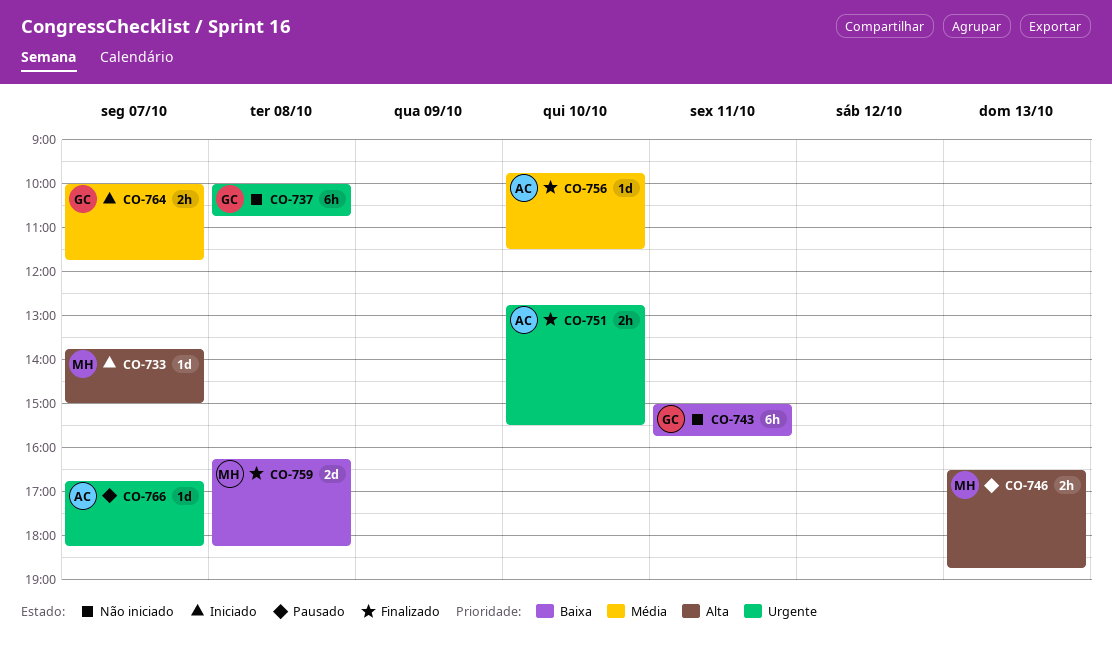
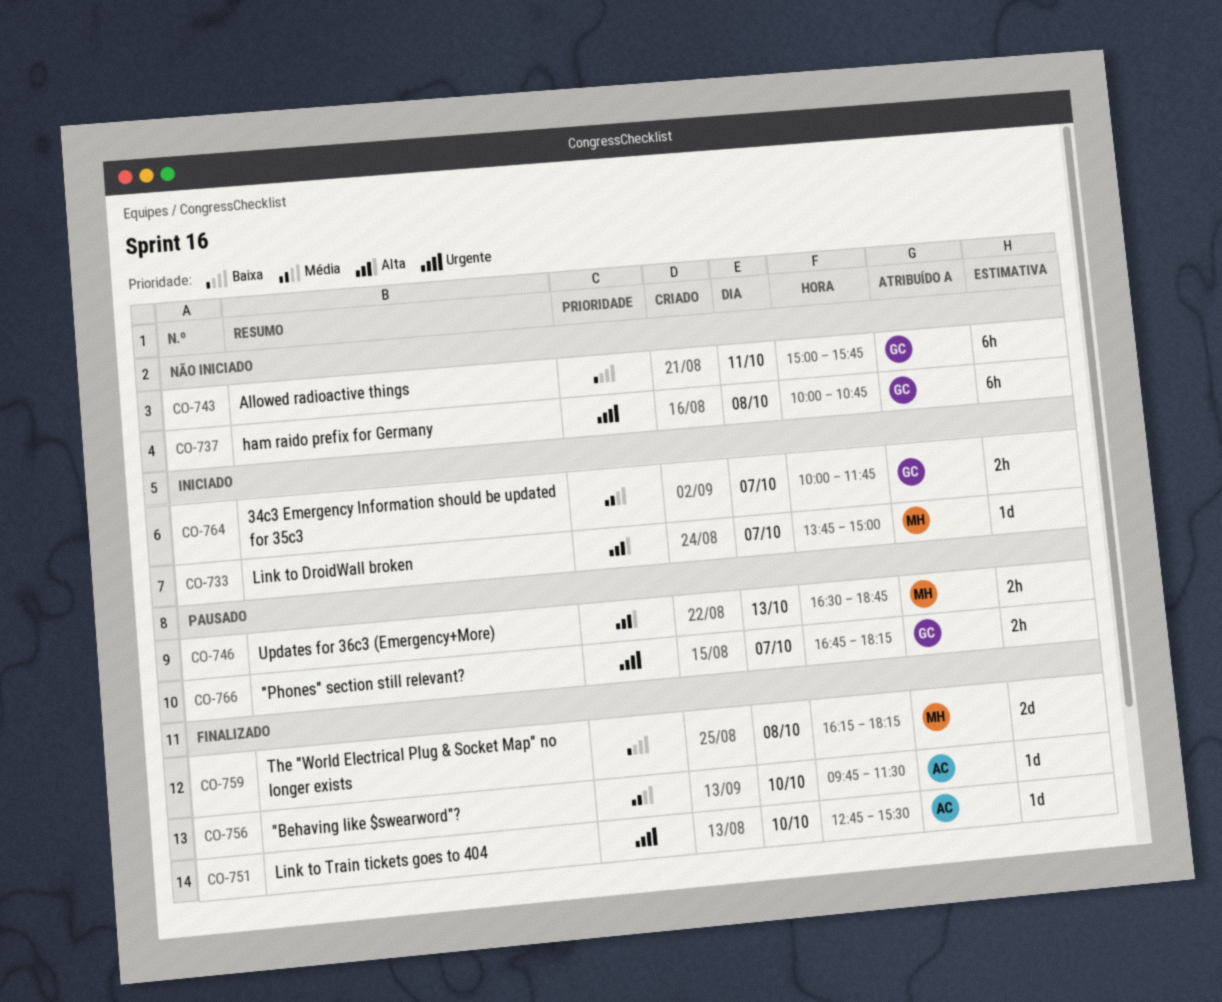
CO-751, estimate: 2h -> 1d
CO-766, owner: AC -> GC
CO-766, estimate: 1d -> 2h

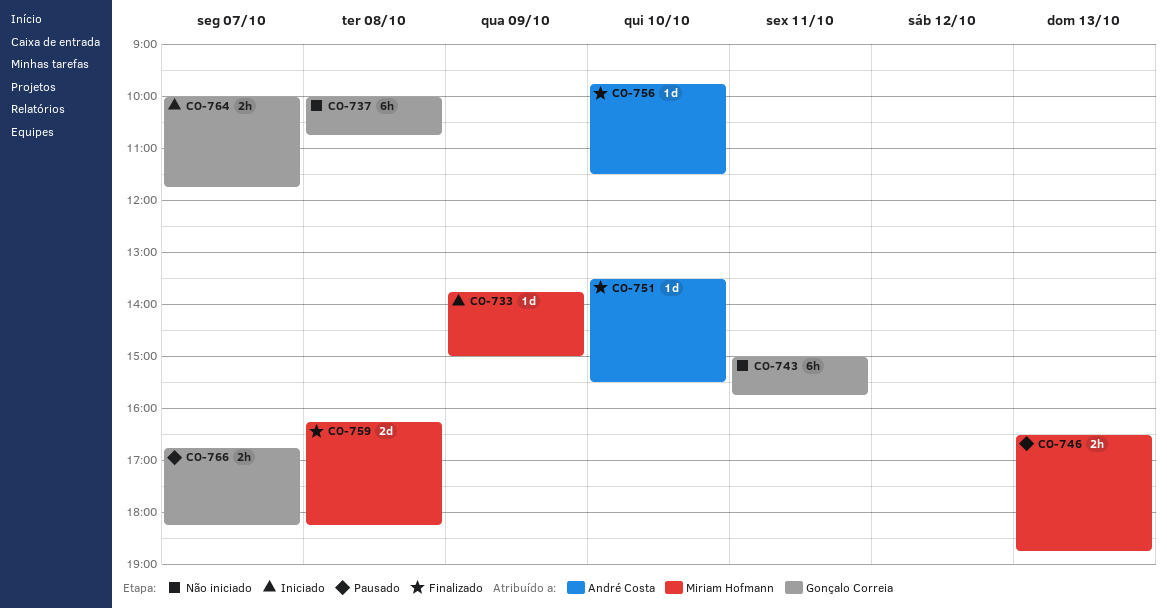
CO-733, day: Oct 7 -> Oct 9
CO-751, begins: 12:45 -> 13:30

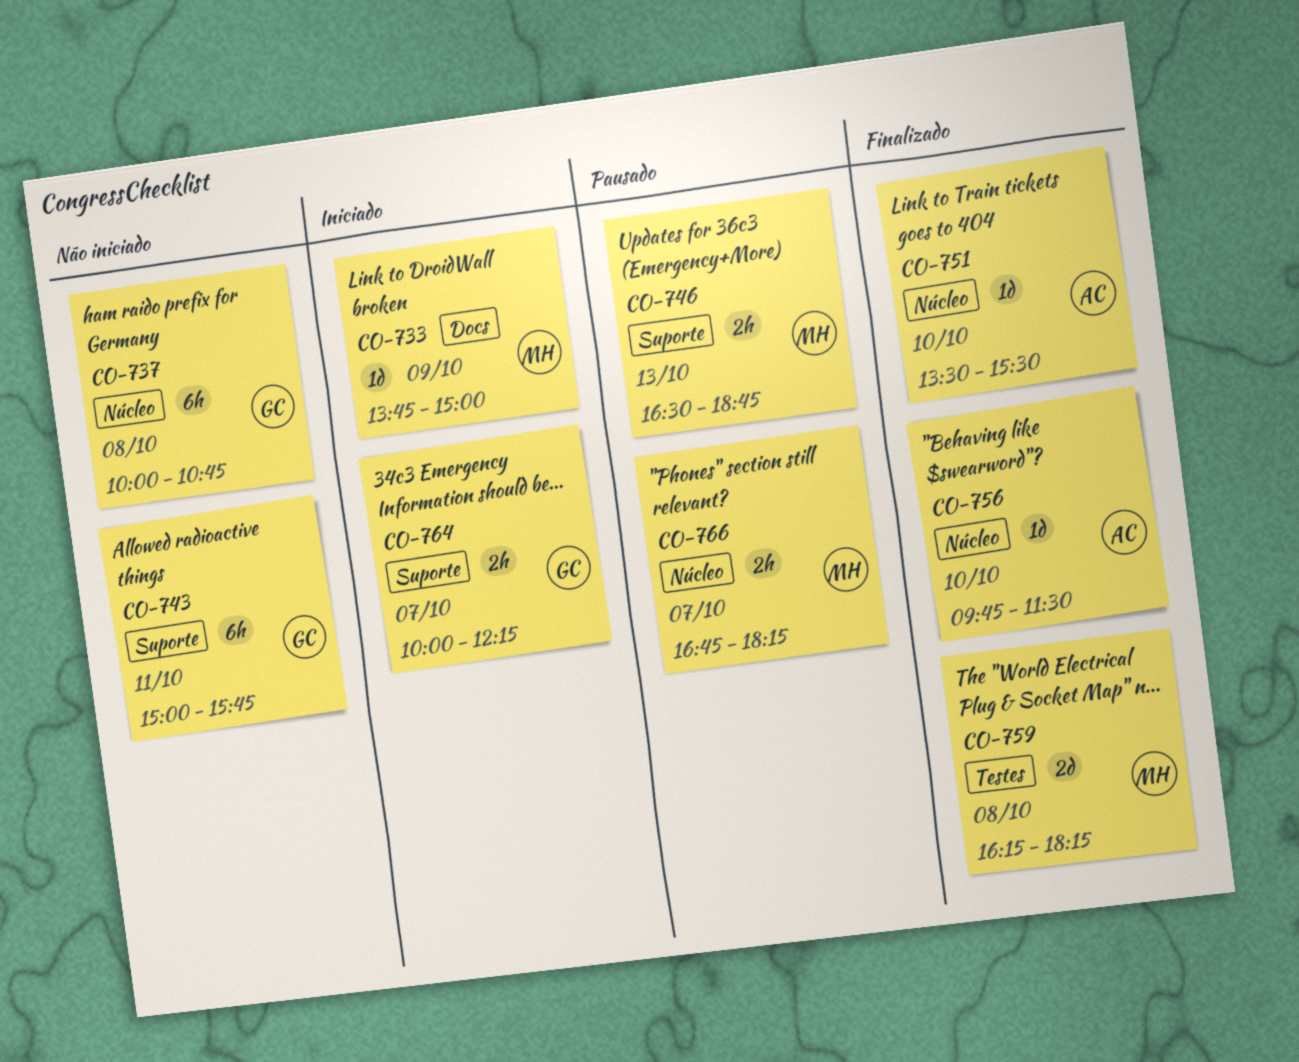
CO-764, ends: 11:45 -> 12:15
CO-766, owner: Gonçalo Correia -> Miriam Hofmann

